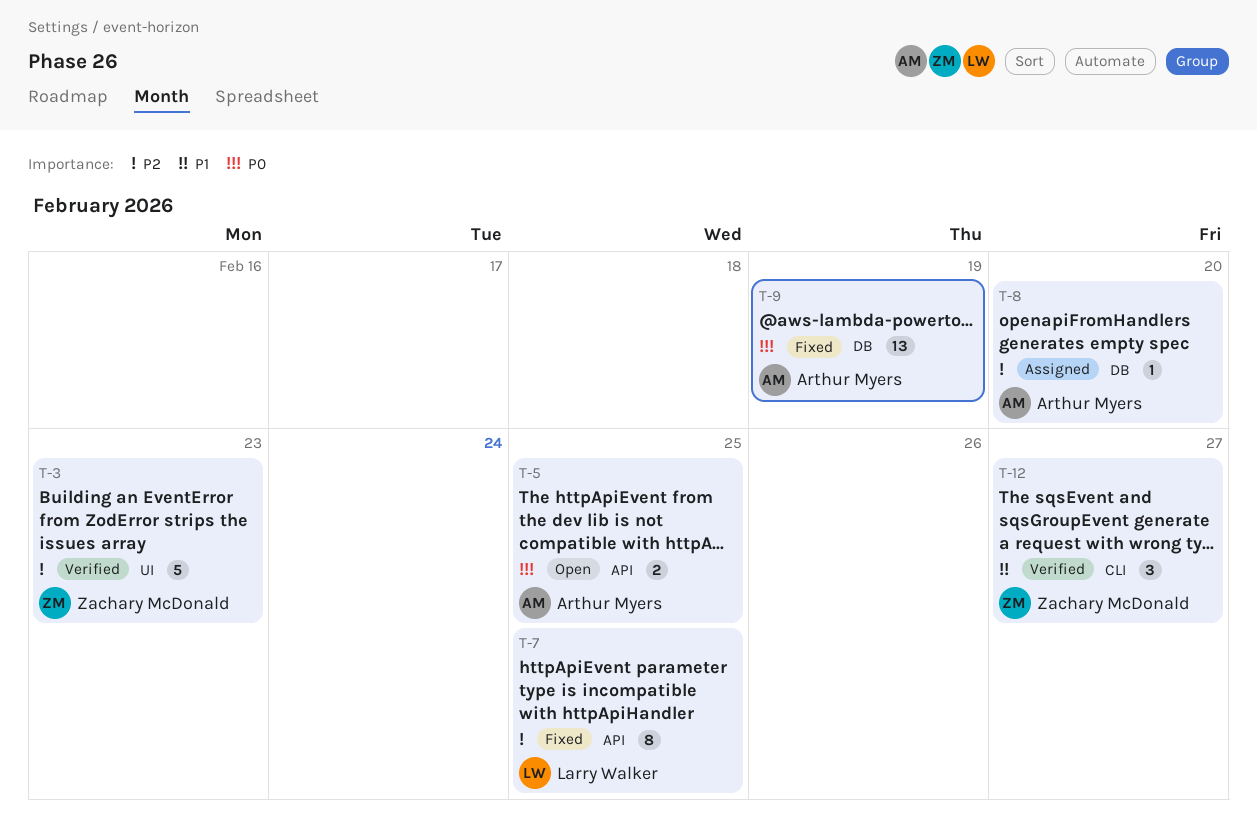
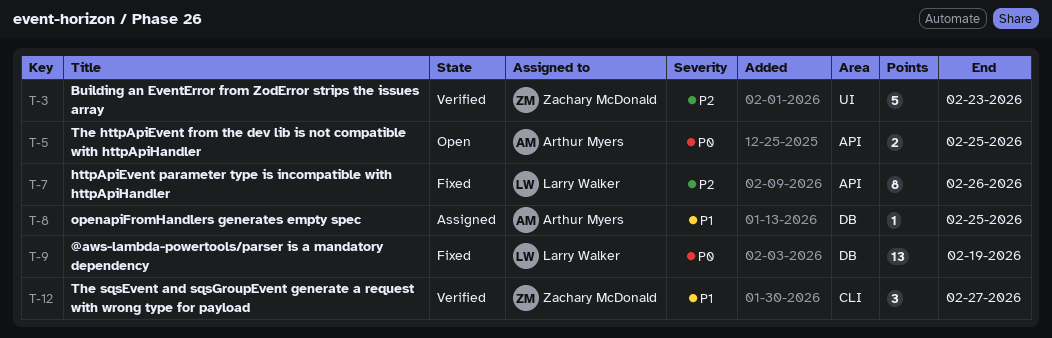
T-7, due: Feb 25 -> Feb 26
T-8, priority: P2 -> P1
T-8, due: Feb 20 -> Feb 25
T-9, owner: Arthur Myers -> Larry Walker

